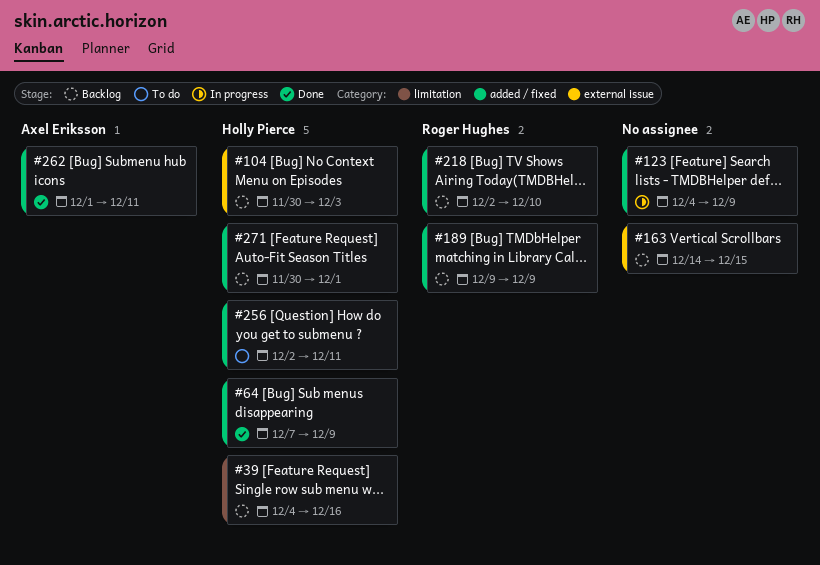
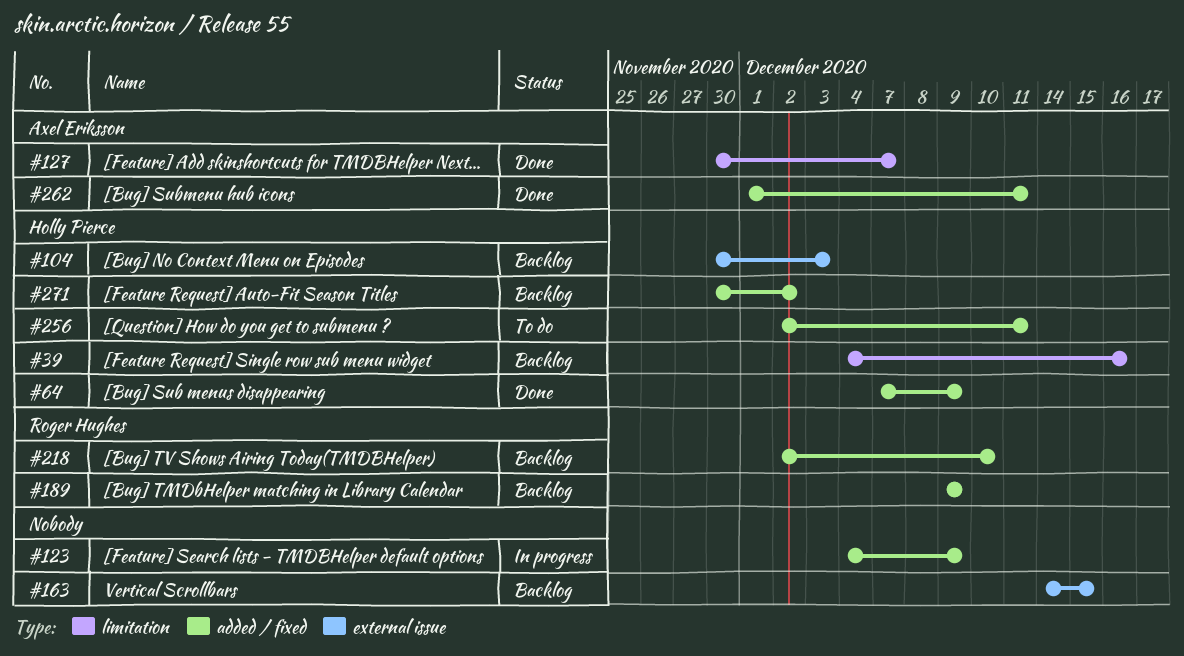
#127: none -> present
#271, due: Dec 1 -> Dec 2

